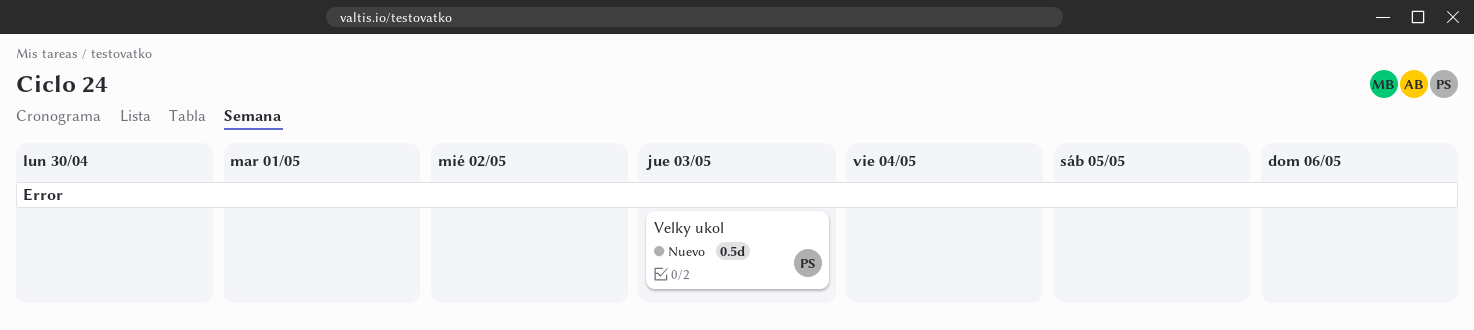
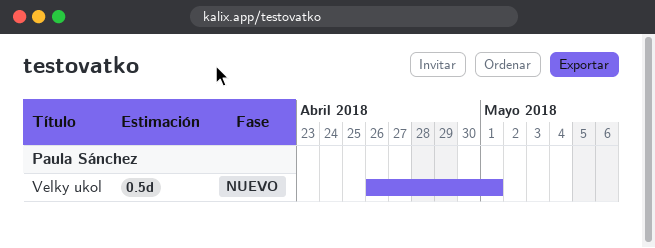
Velky ukol, due: May 3 -> May 1

